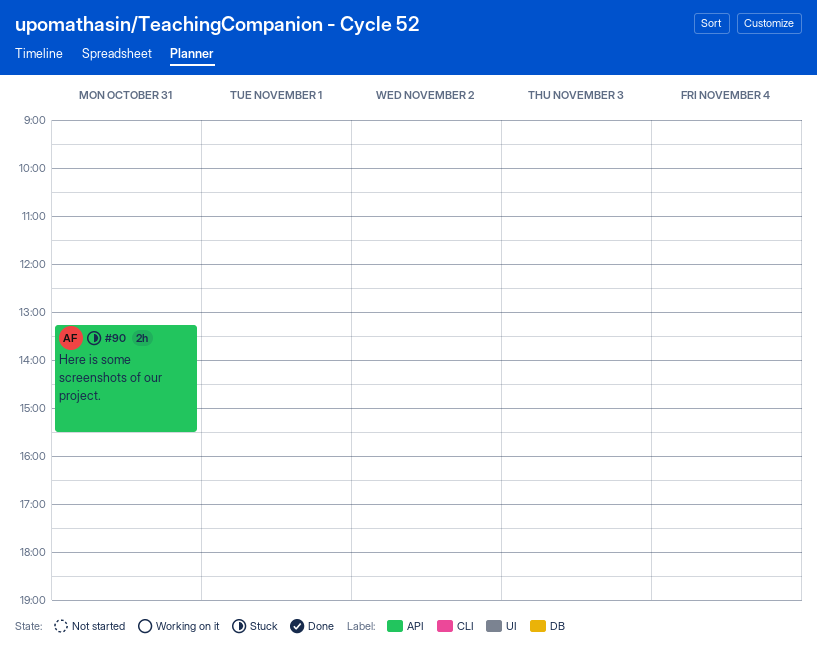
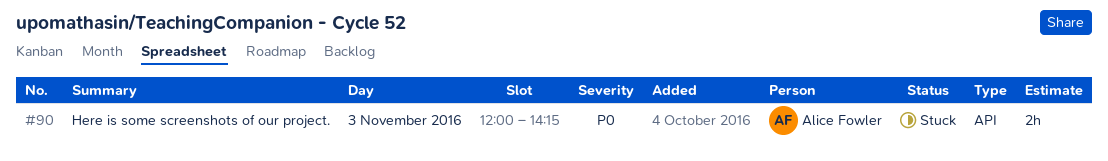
#90, day: Oct 31 -> Nov 3
#90, begins: 13:15 -> 12:00
#90, ends: 15:30 -> 14:15

